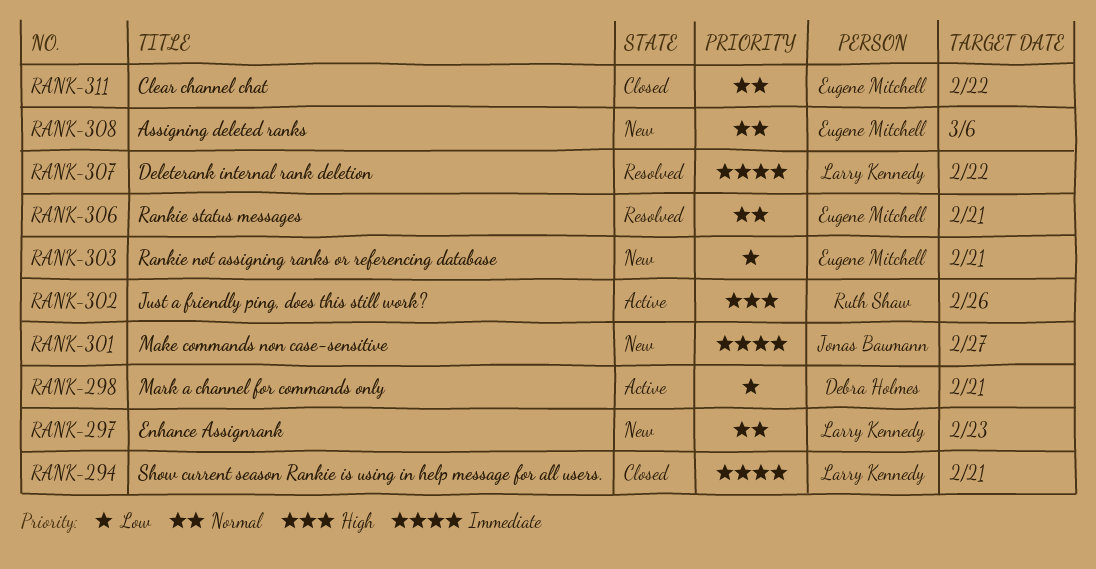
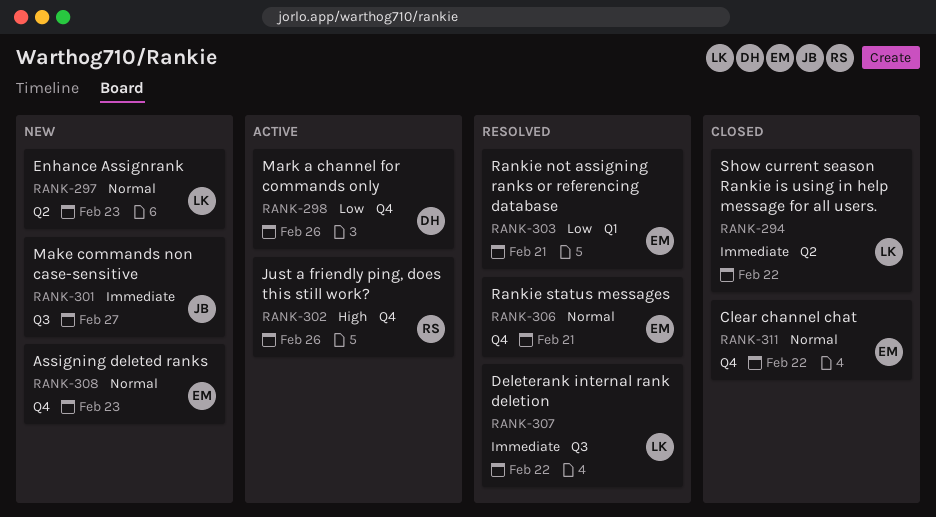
RANK-294, due: Feb 21 -> Feb 22
RANK-298, due: Feb 21 -> Feb 26
RANK-303, status: New -> Resolved
RANK-308, due: Mar 6 -> Feb 23

